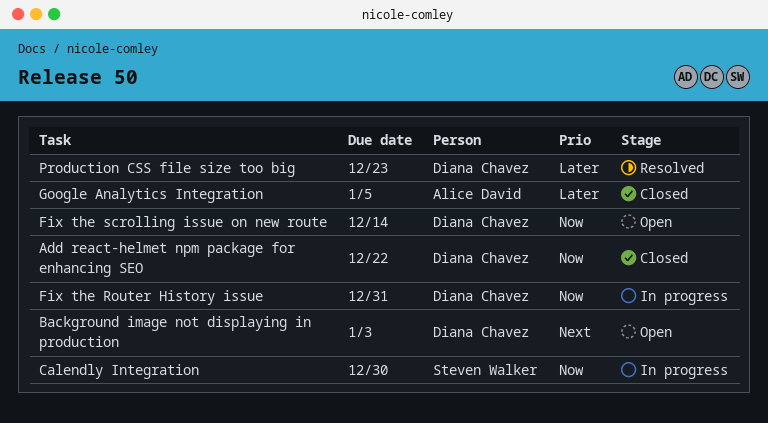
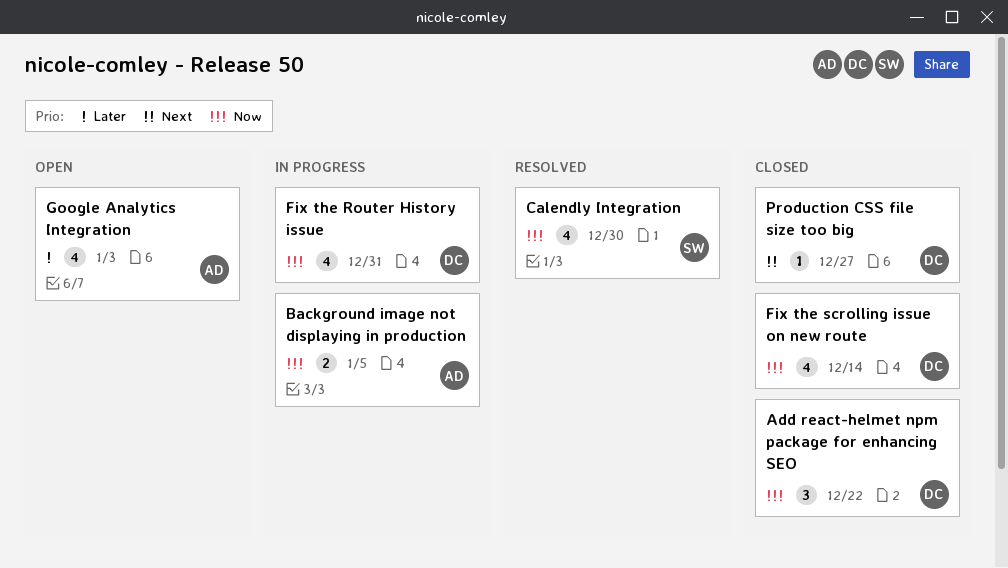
Background image not displaying in production, status: Open -> In progress
Background image not displaying in production, owner: Diana Chavez -> Alice David
Background image not displaying in production, priority: Next -> Now
Background image not displaying in production, due: Jan 3 -> Jan 5
Calendly Integration, status: In progress -> Resolved
Fix the scrolling issue on new route, status: Open -> Closed
Google Analytics Integration, status: Closed -> Open
Google Analytics Integration, due: Jan 5 -> Jan 3
Production CSS file size too big, status: Resolved -> Closed
Production CSS file size too big, priority: Later -> Next
Production CSS file size too big, due: Dec 23 -> Dec 27

